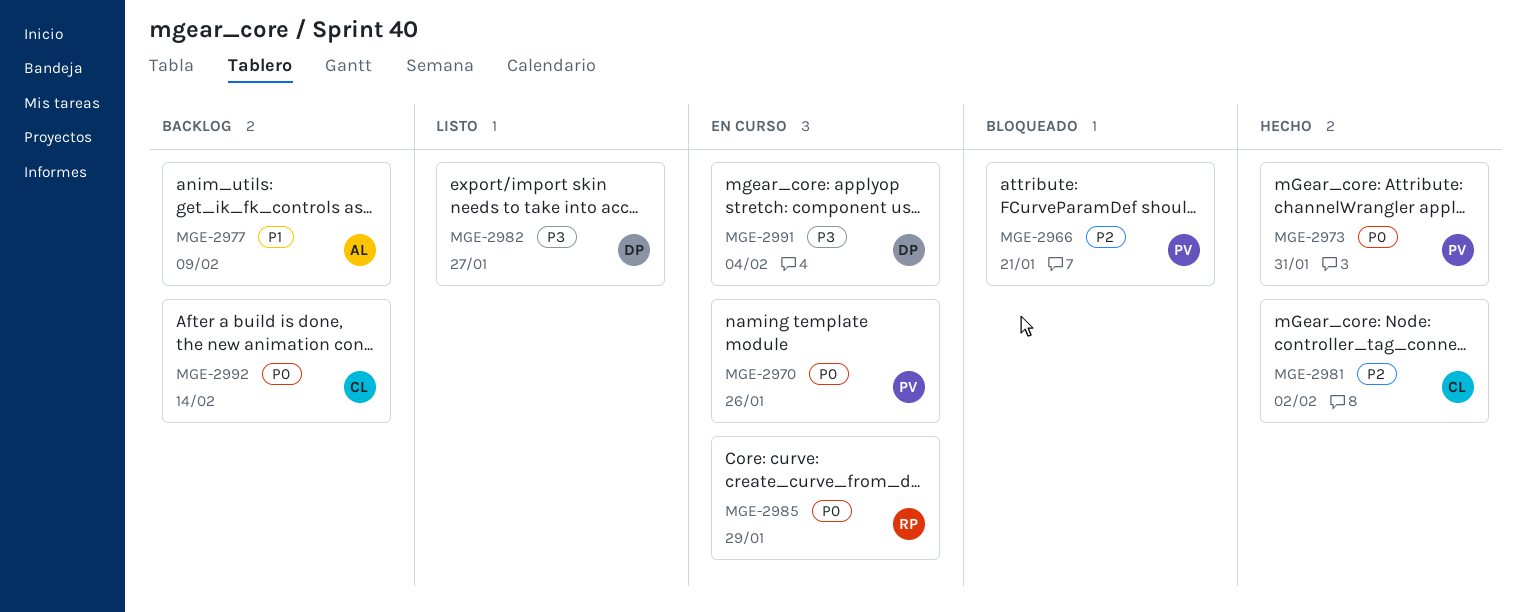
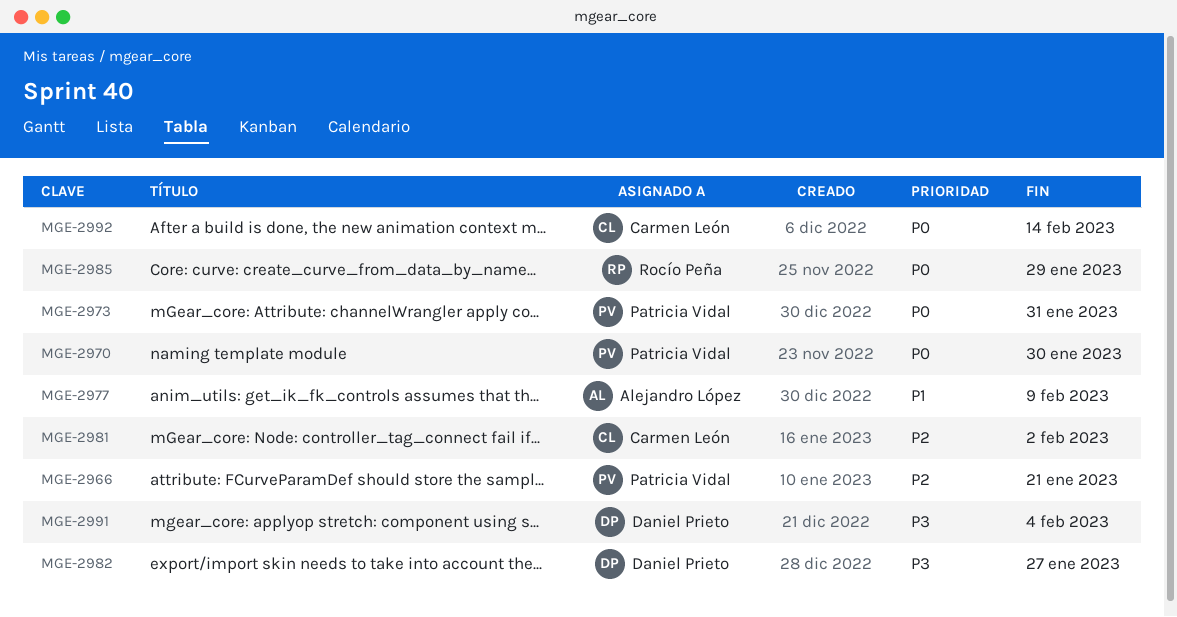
MGE-2970, due: Jan 26 -> Jan 30

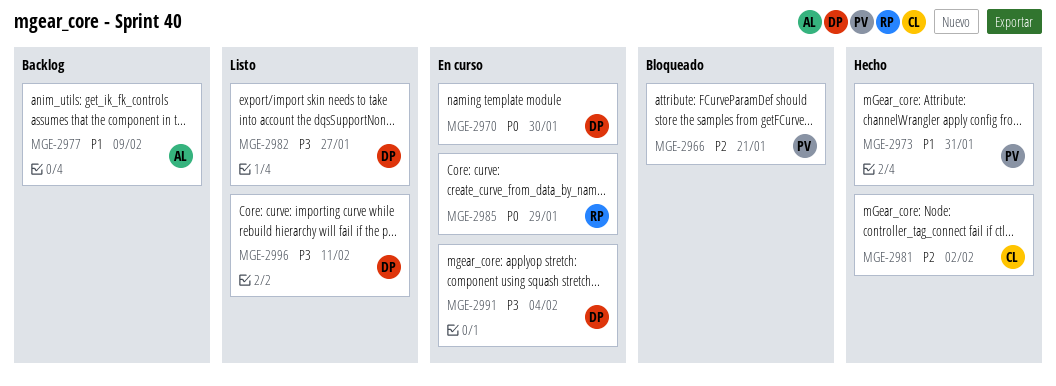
MGE-2970, owner: Patricia Vidal -> Daniel Prieto
MGE-2973, priority: P0 -> P1
MGE-2992: present -> none
MGE-2996: none -> present

